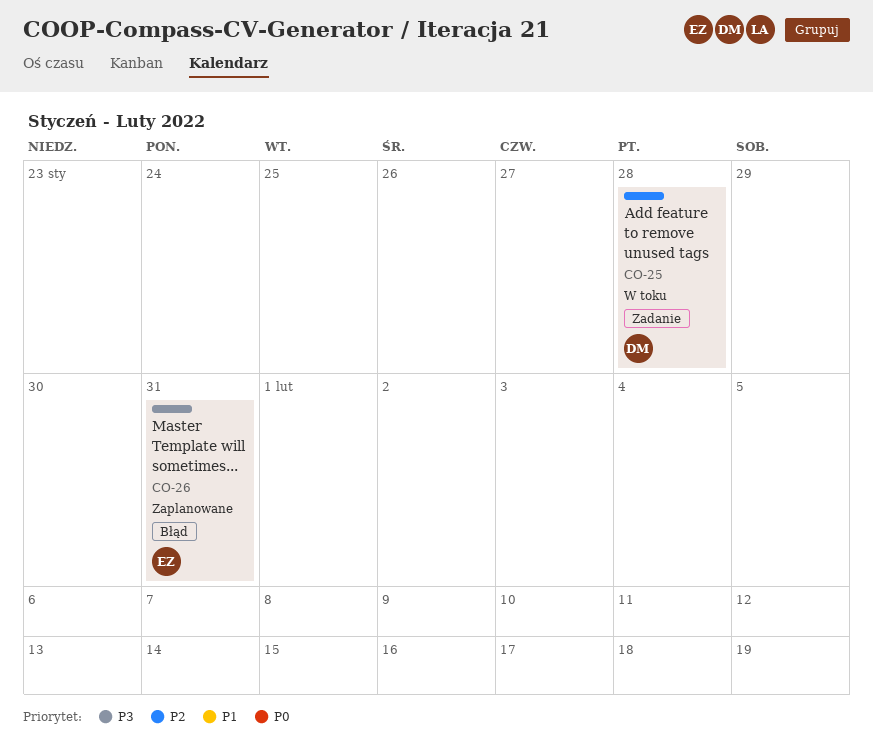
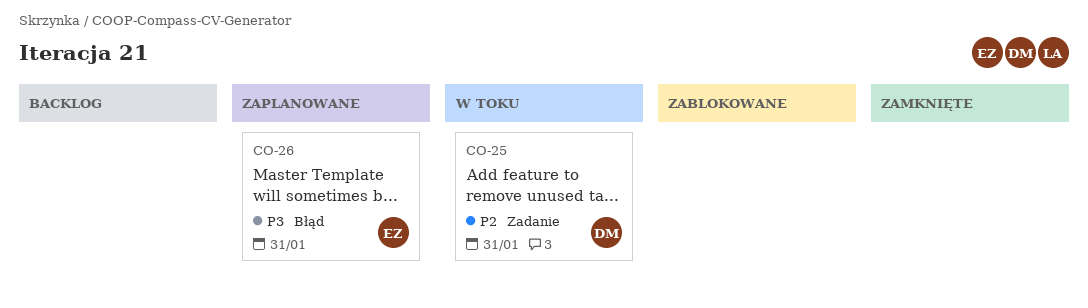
CO-25, due: Jan 28 -> Jan 31

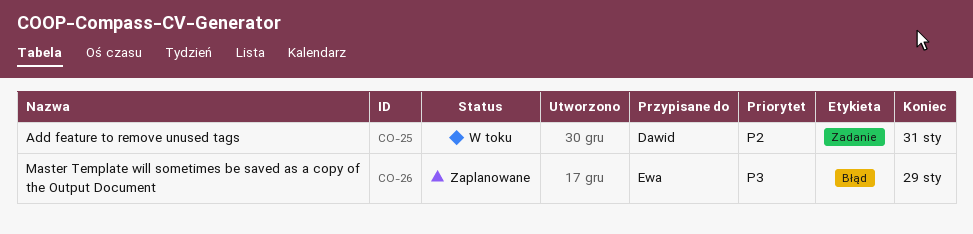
CO-26, due: Jan 31 -> Jan 29

